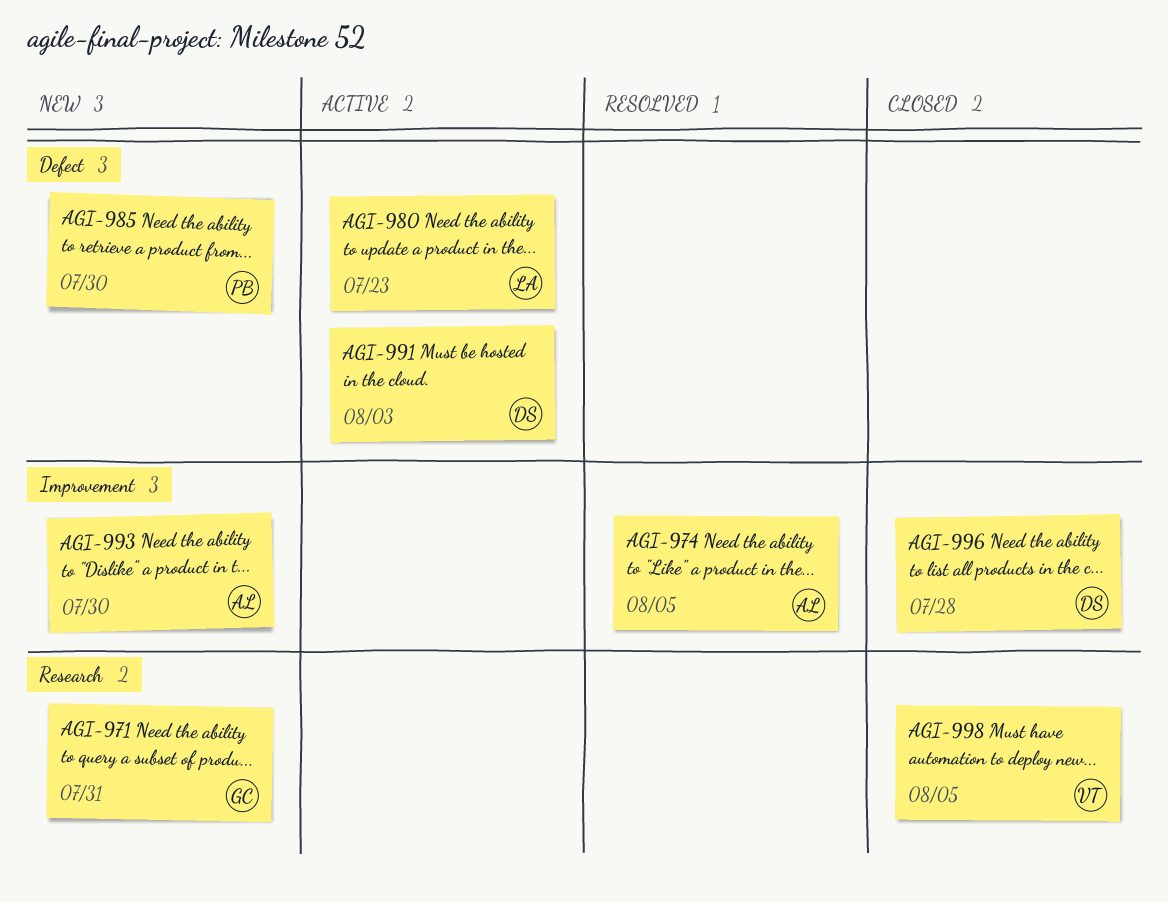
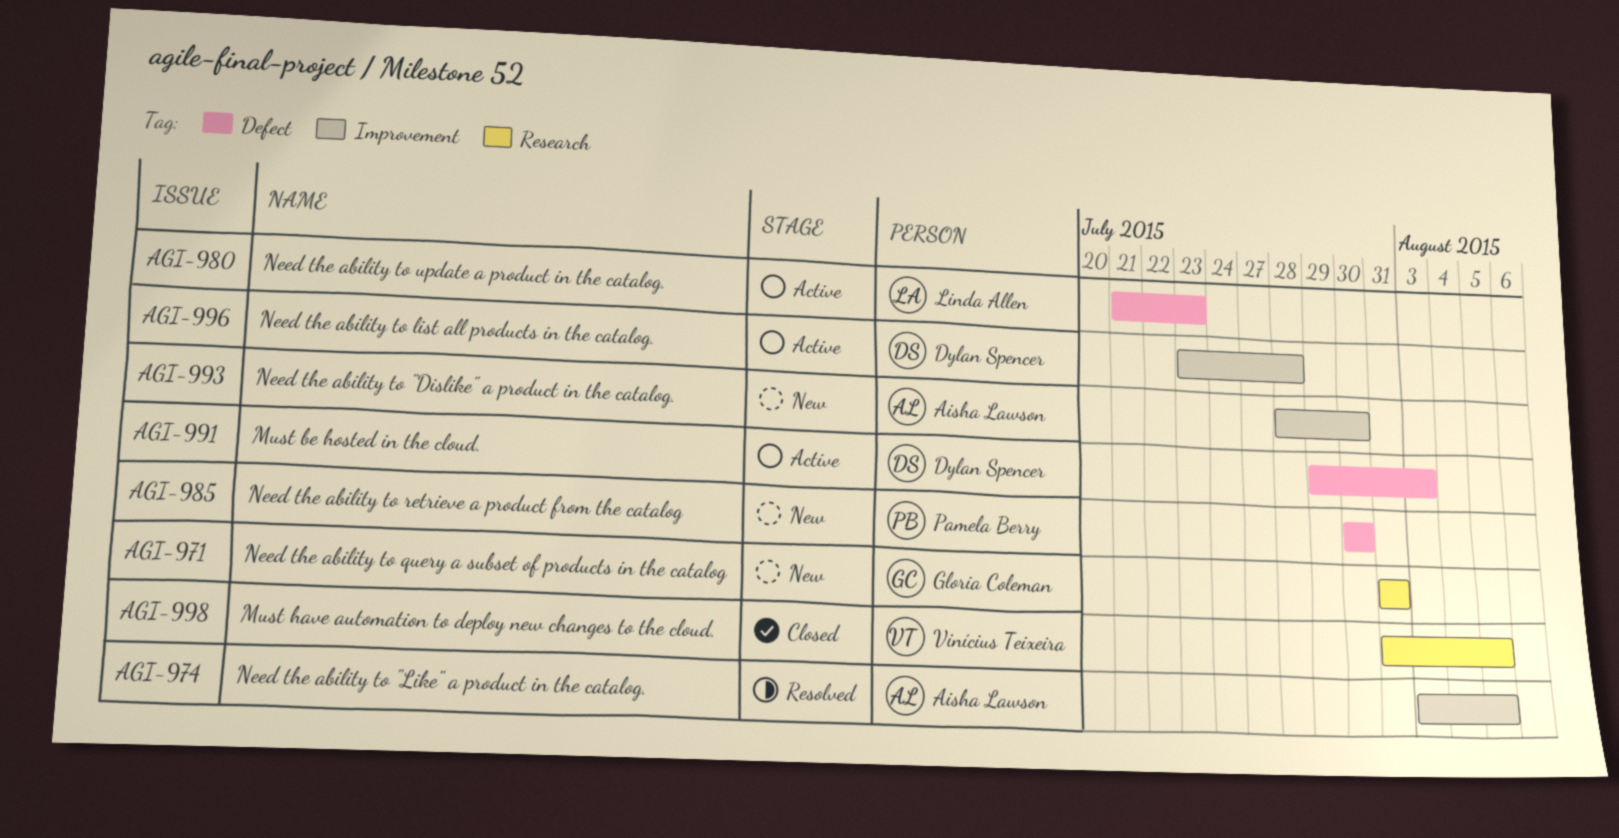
AGI-996, status: Closed -> Active

